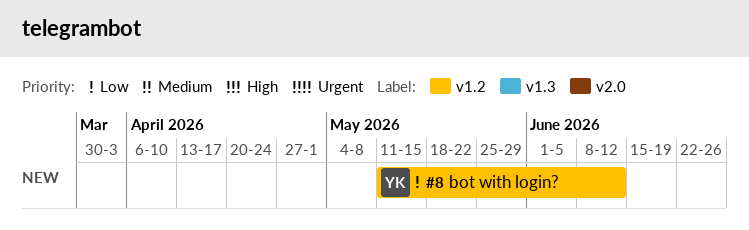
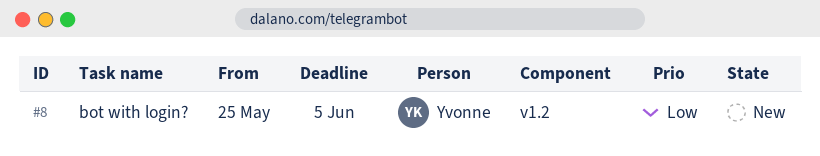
#8, start: May 11 -> May 25
#8, due: Jun 12 -> Jun 5

